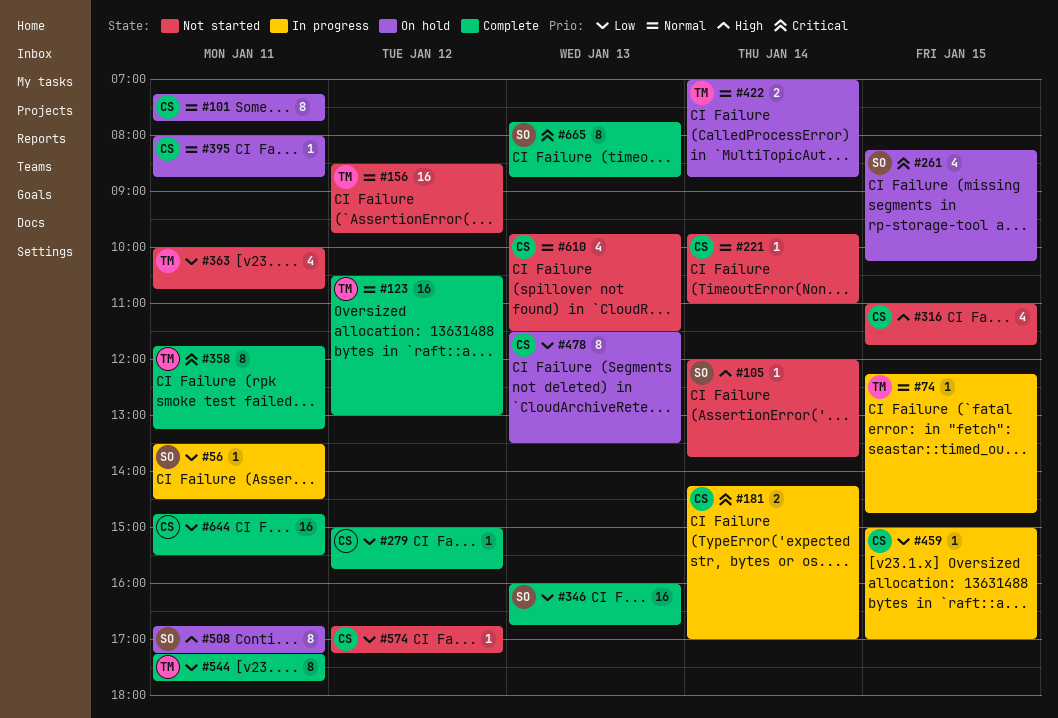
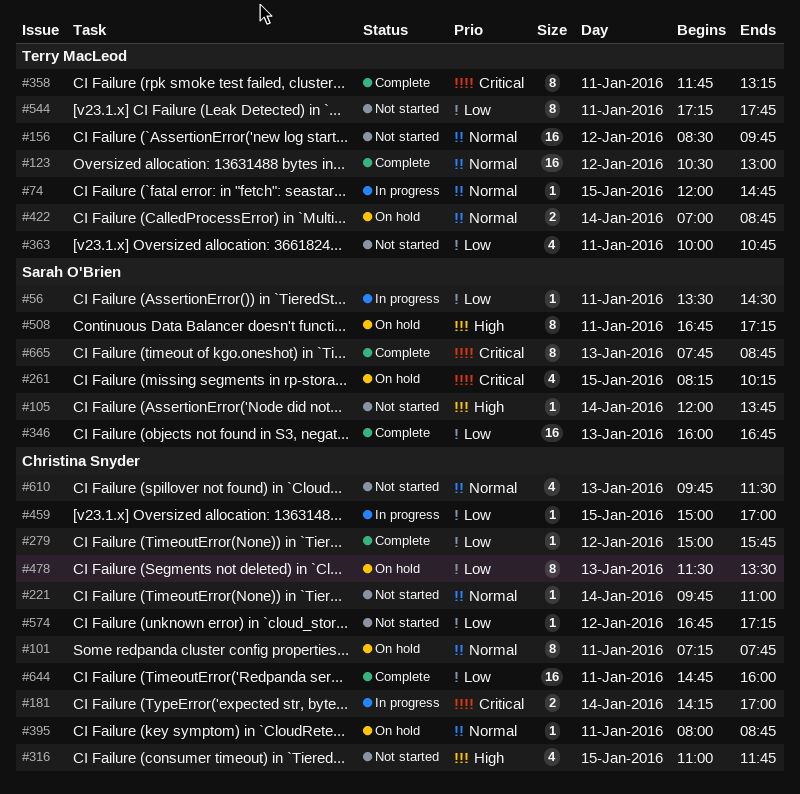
#74, begins: 12:15 -> 12:00
#544, status: Complete -> Not started
#644, ends: 15:30 -> 16:00

